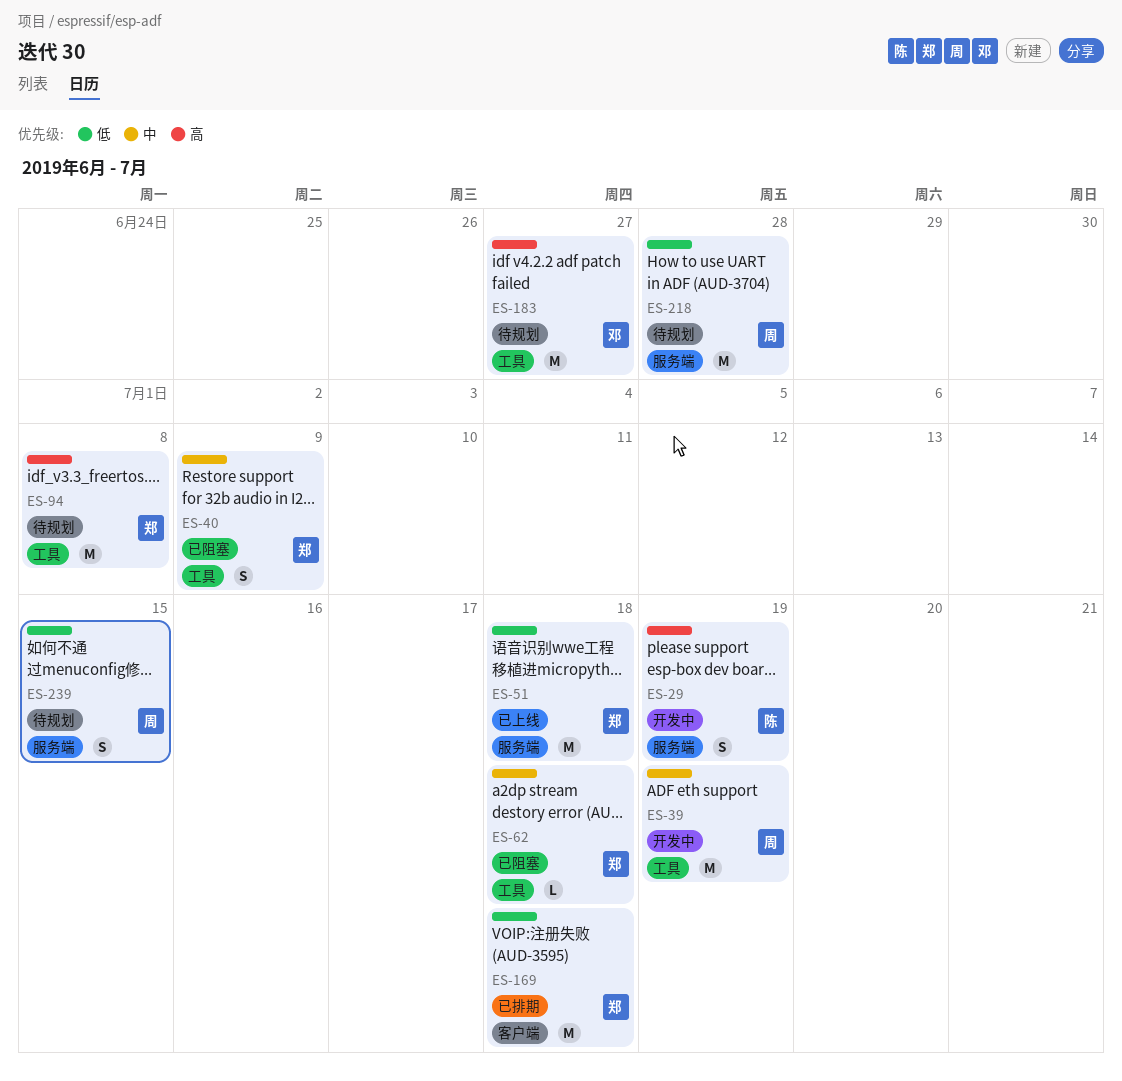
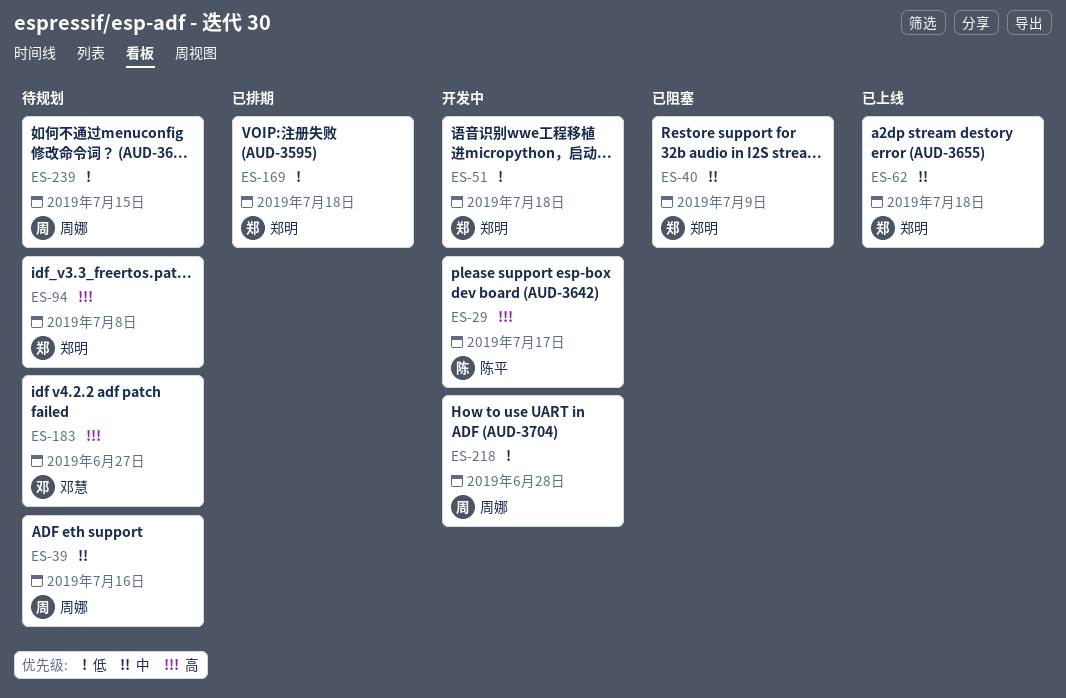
ES-29, due: Jul 19 -> Jul 17
ES-39, status: 开发中 -> 待规划
ES-39, due: Jul 19 -> Jul 16
ES-51, status: 已上线 -> 开发中
ES-62, status: 已阻塞 -> 已上线
ES-218, status: 待规划 -> 开发中

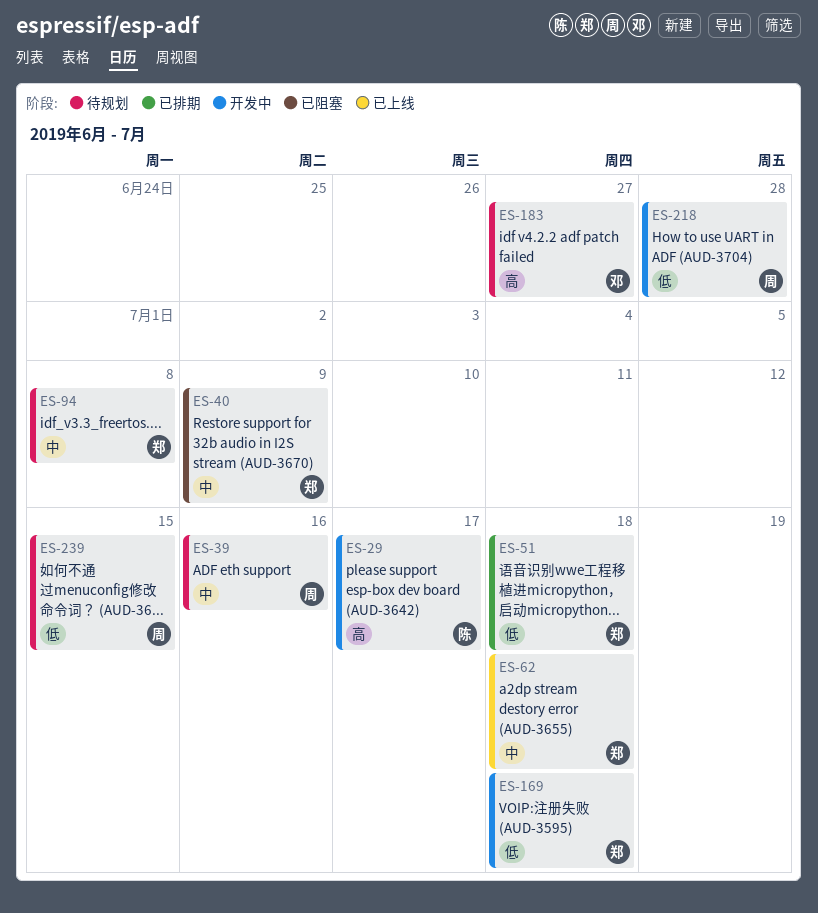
ES-51, status: 开发中 -> 已排期
ES-94, priority: 高 -> 中
ES-169, status: 已排期 -> 开发中

